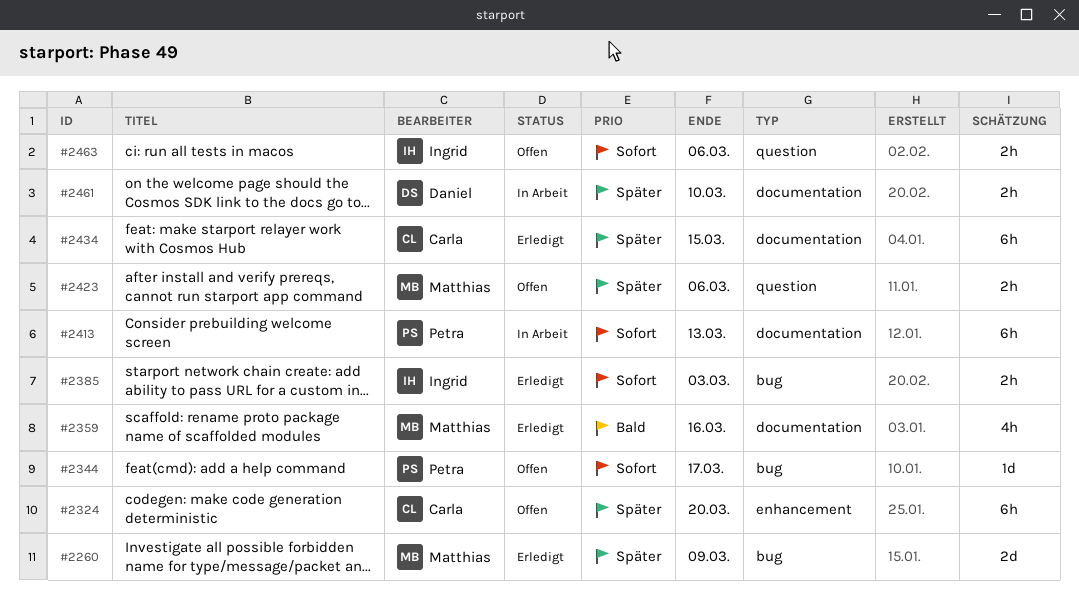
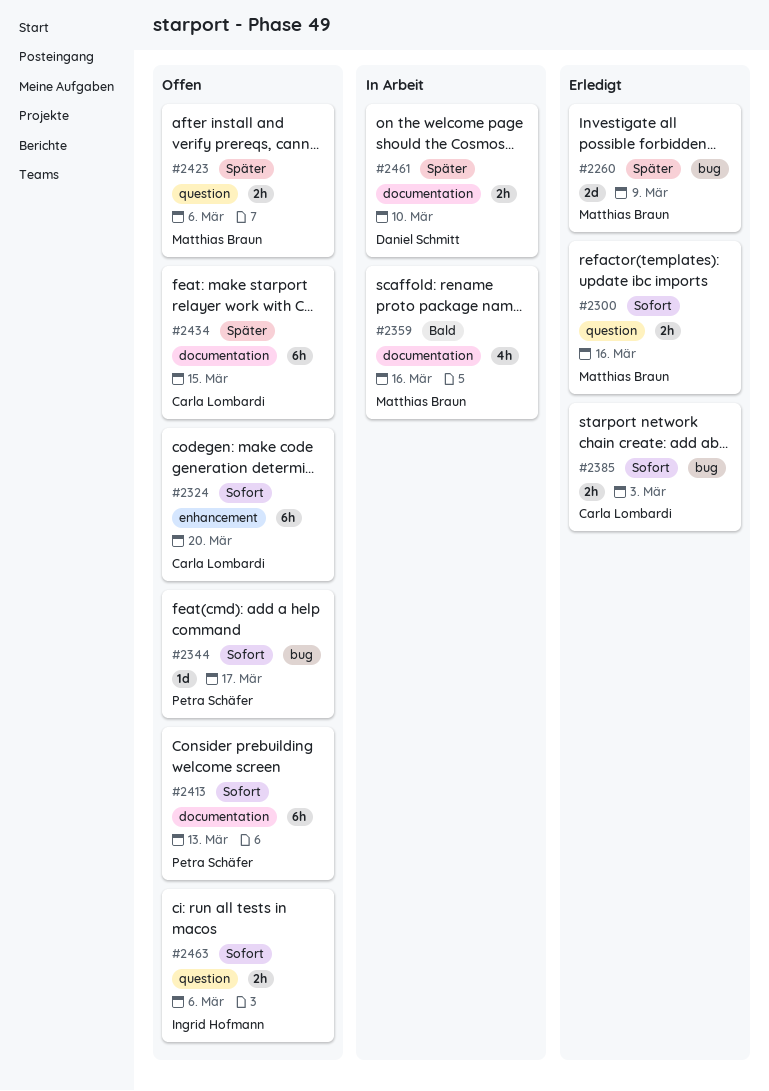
#2300: none -> present
#2324, priority: Später -> Sofort
#2359, status: Erledigt -> In Arbeit
#2385, owner: Ingrid Hofmann -> Carla Lombardi
#2413, status: In Arbeit -> Offen
#2434, status: Erledigt -> Offen

